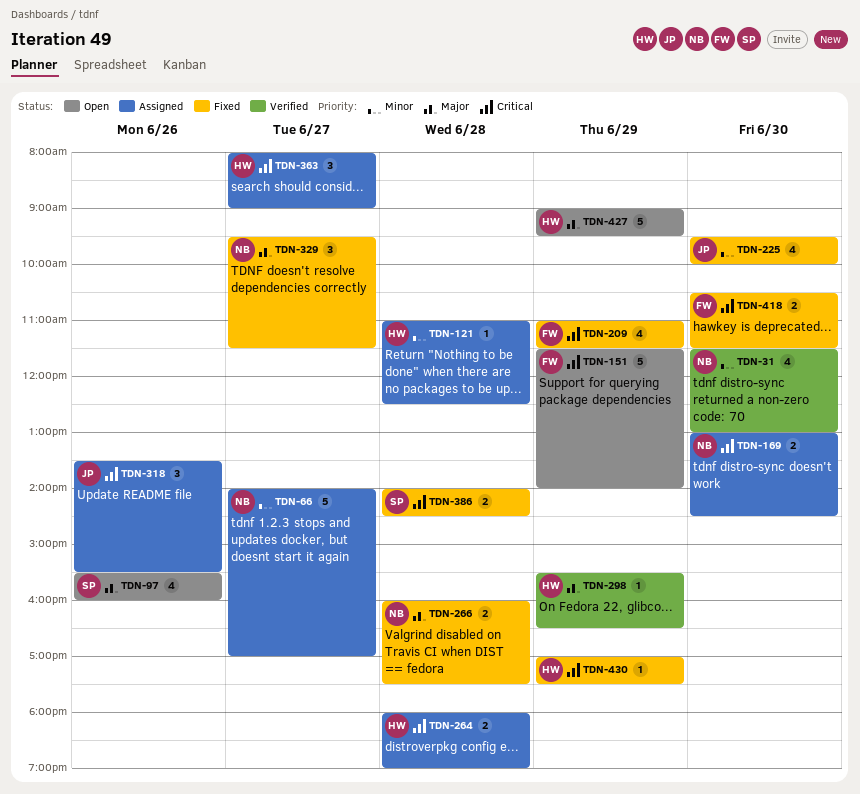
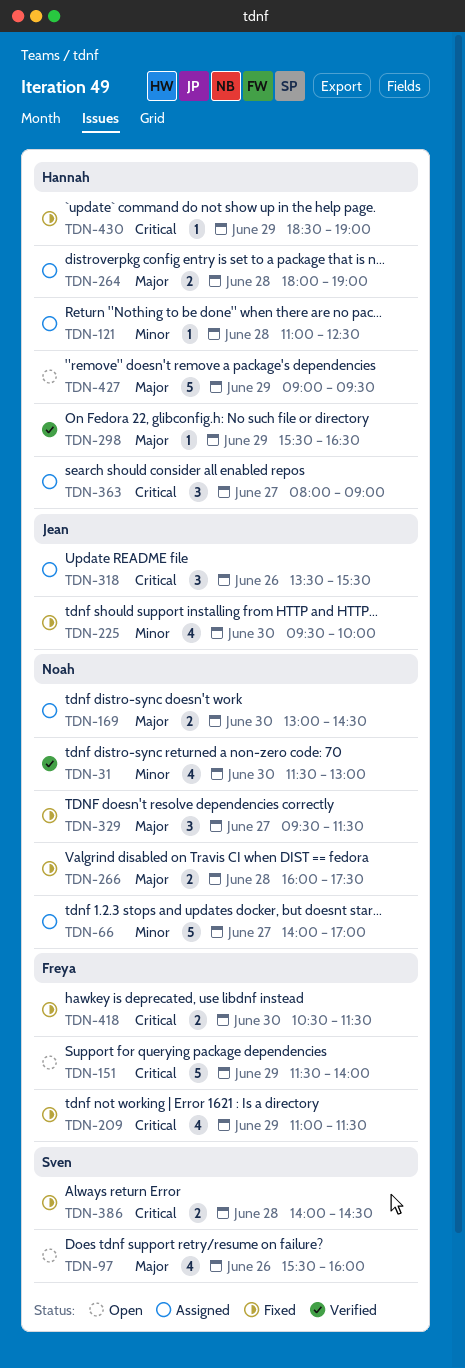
TDN-169, priority: Critical -> Major
TDN-264, priority: Critical -> Major
TDN-430, begins: 17:00 -> 18:30
TDN-430, ends: 17:30 -> 19:00

